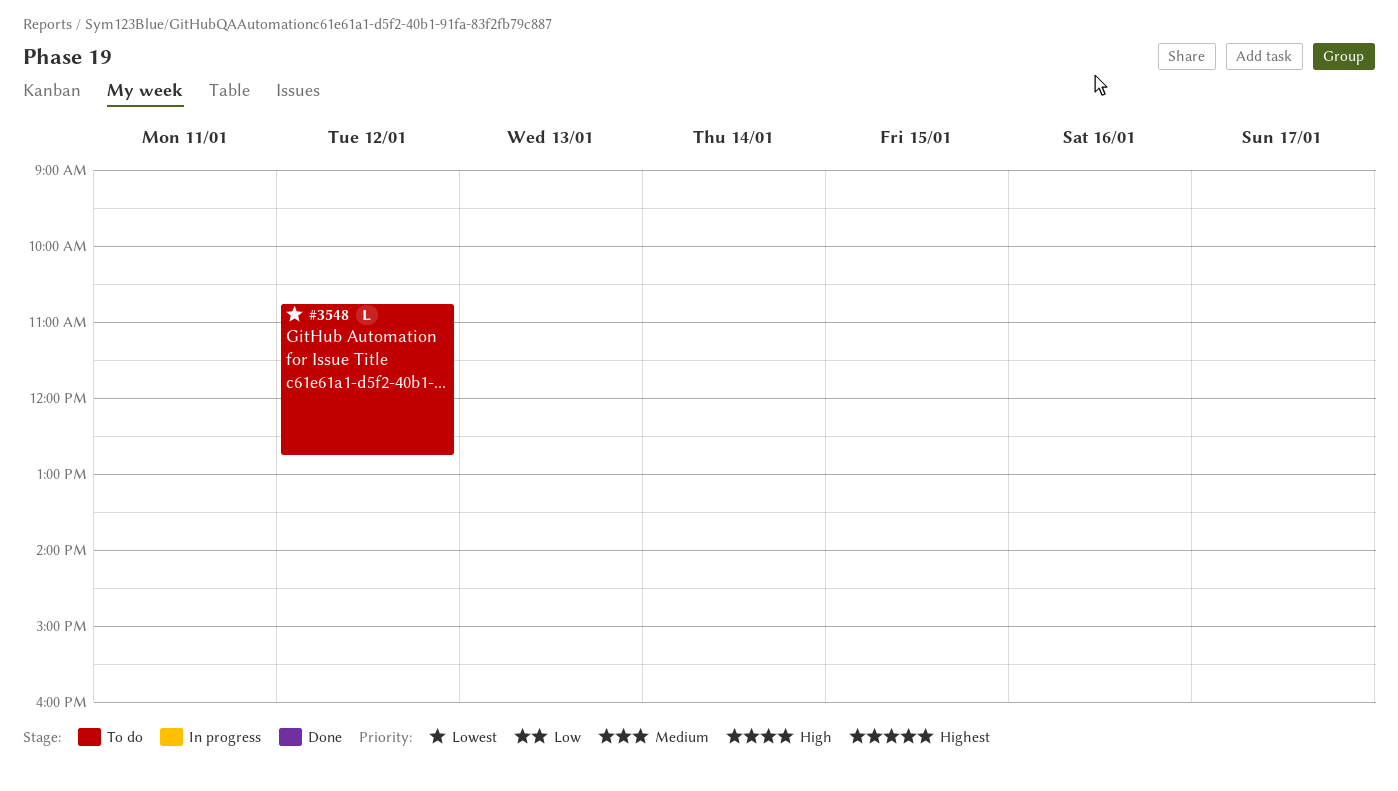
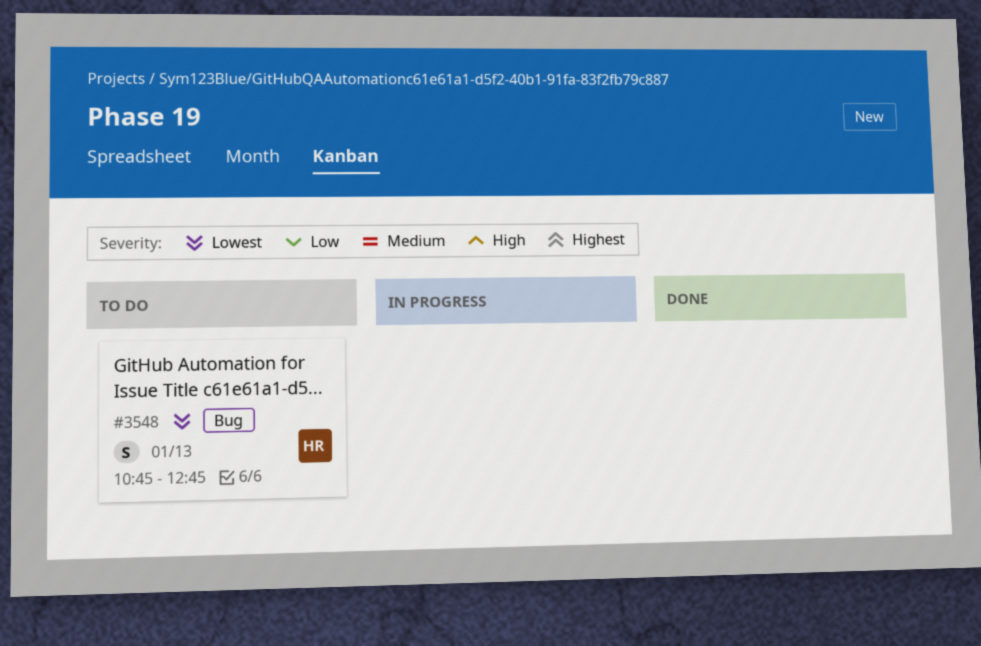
#3548, estimate: L -> S
#3548, day: Jan 12 -> Jan 13

